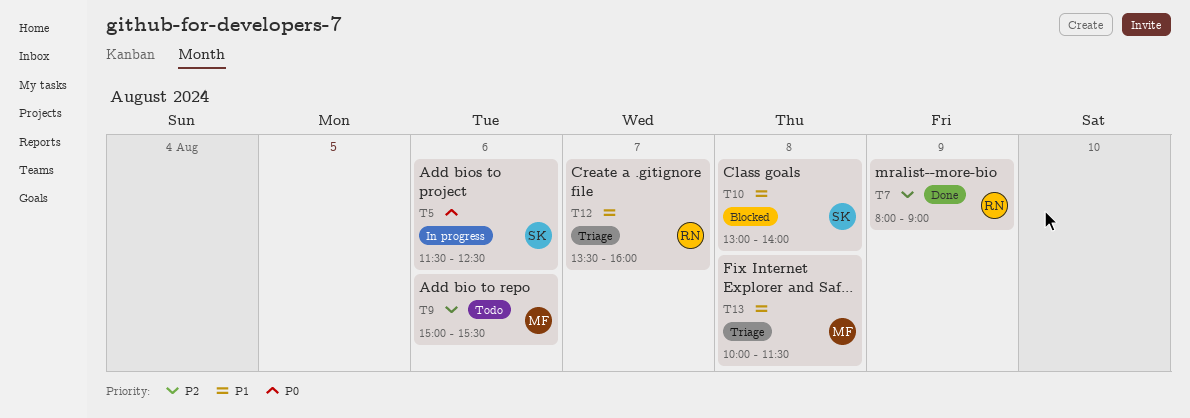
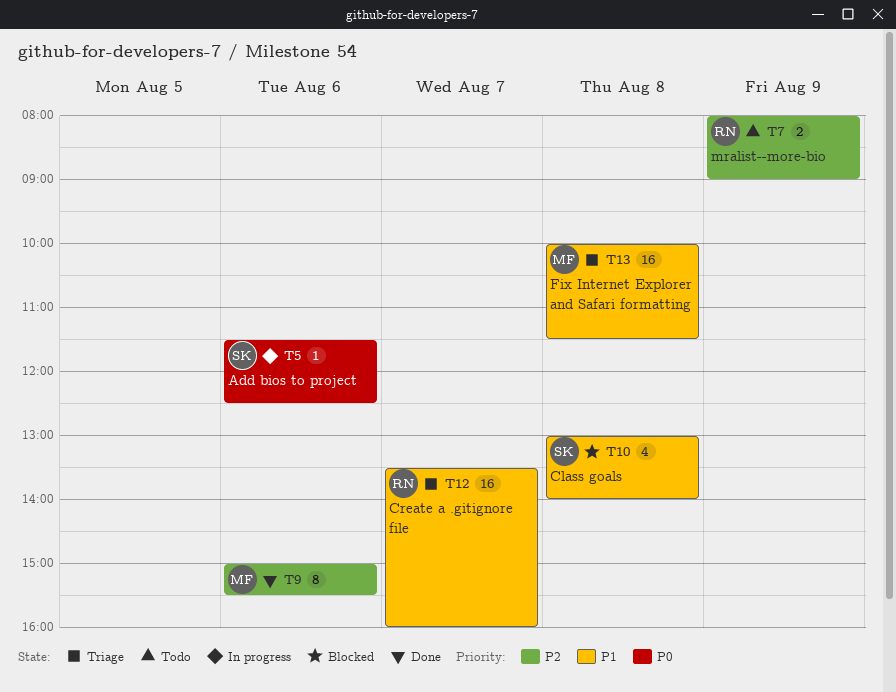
T7, status: Done -> Todo
T9, status: Todo -> Done

